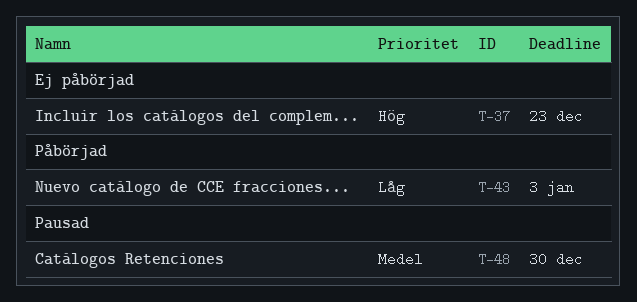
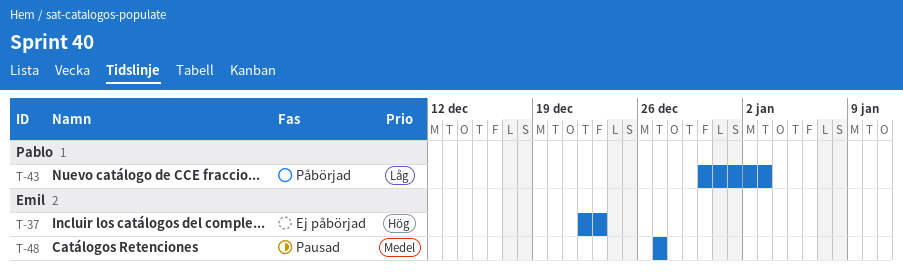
T-48, due: Dec 30 -> Dec 27

